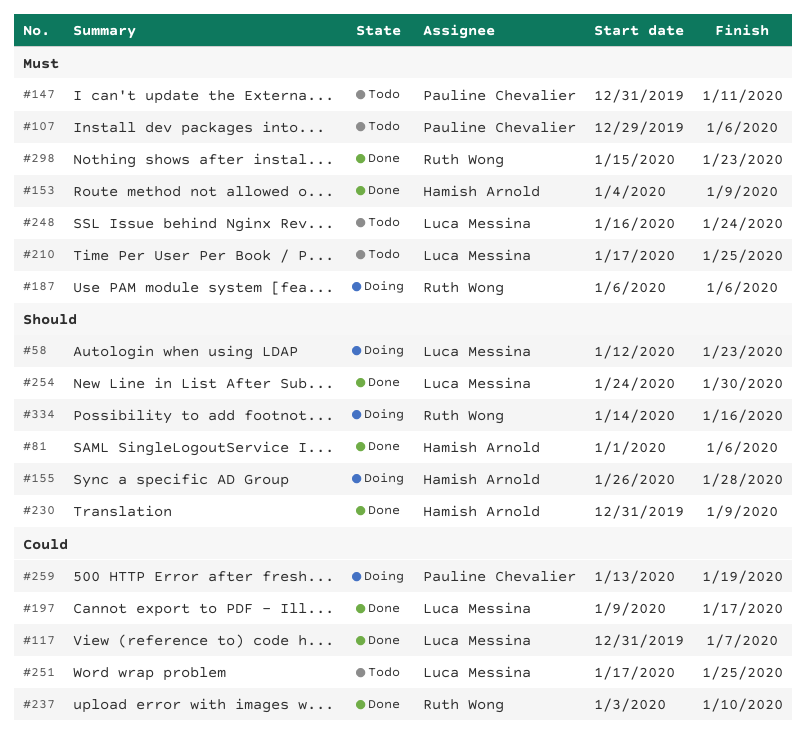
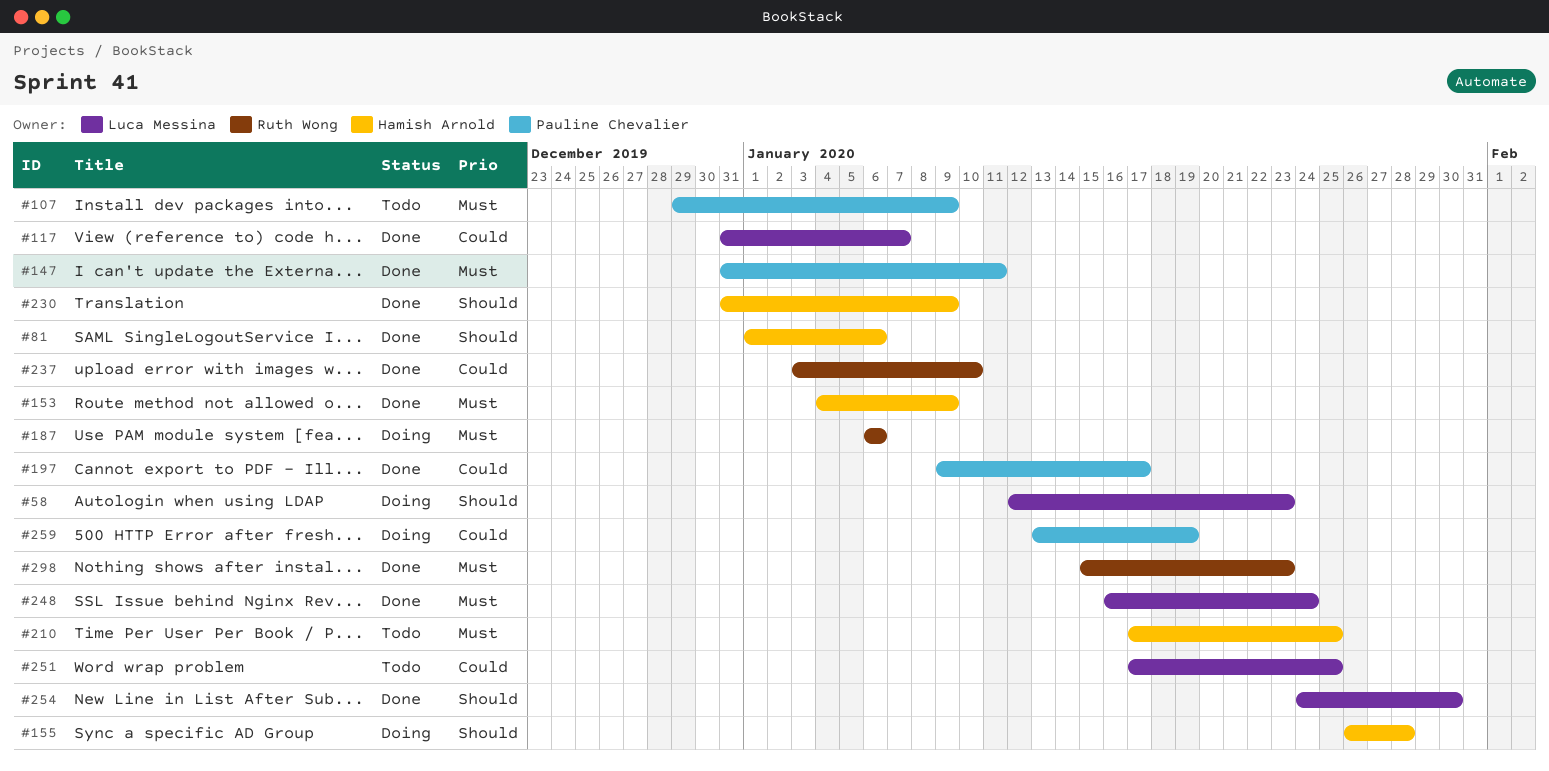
#107, due: Jan 6 -> Jan 9
#147, status: Todo -> Done
#197, owner: Luca Messina -> Pauline Chevalier
#210, owner: Luca Messina -> Hamish Arnold
#248, status: Todo -> Done
#334: present -> none

